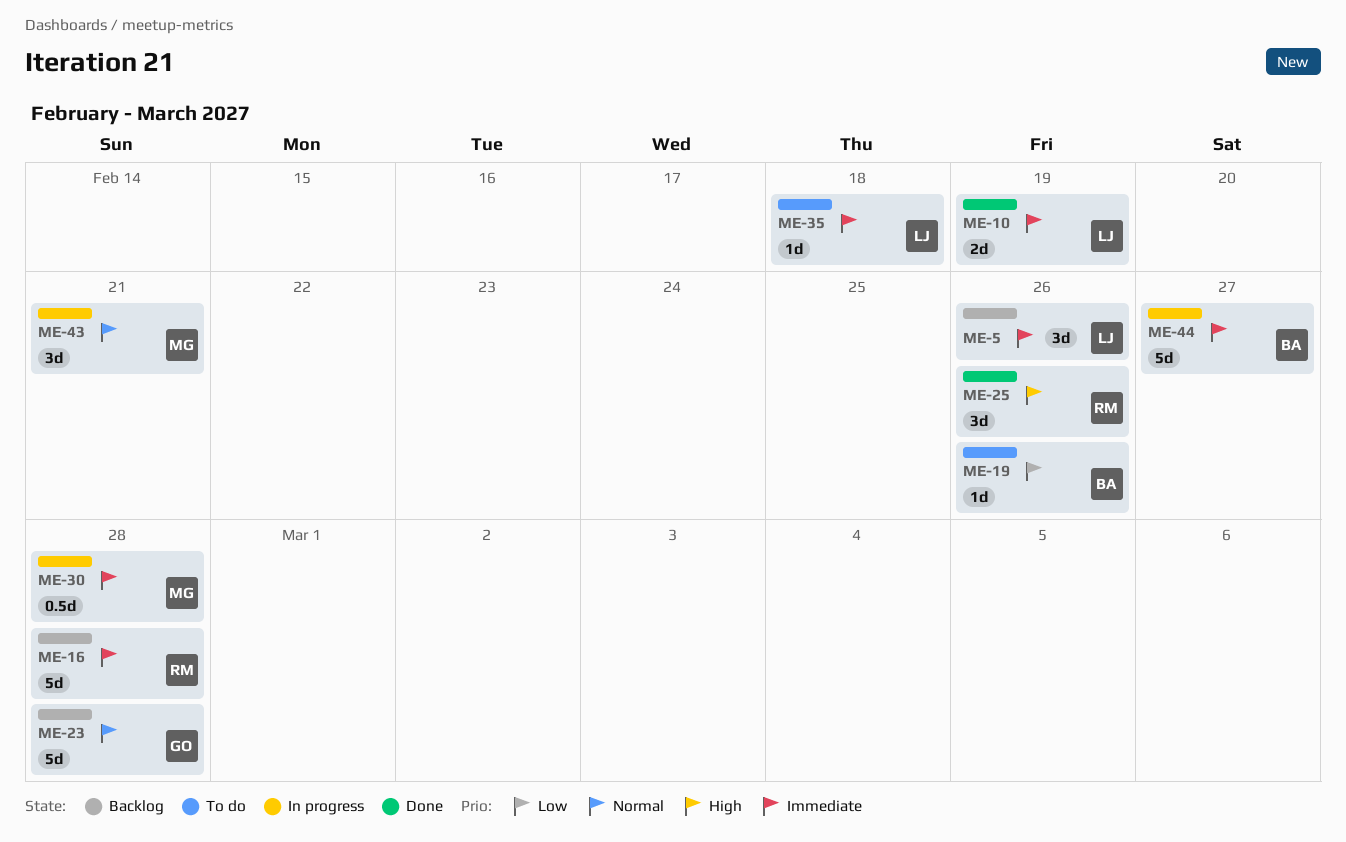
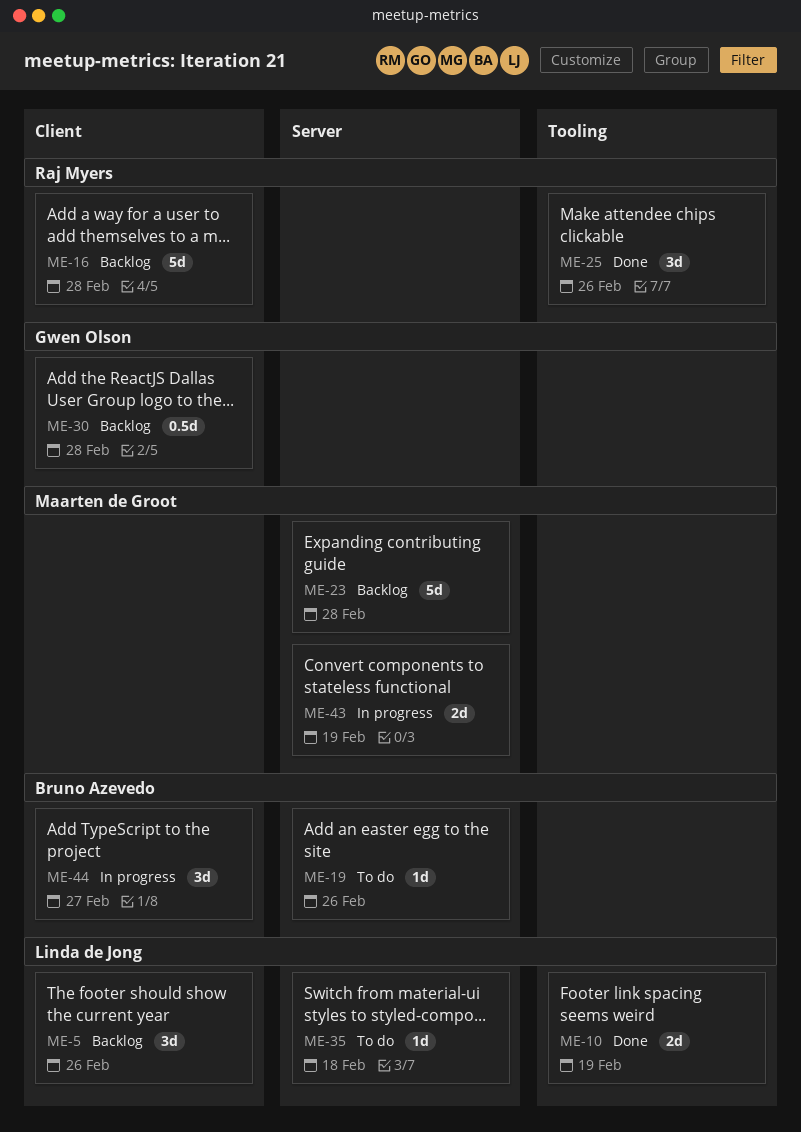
ME-23, owner: Gwen Olson -> Maarten de Groot
ME-30, status: In progress -> Backlog
ME-30, owner: Maarten de Groot -> Gwen Olson
ME-43, estimate: 3d -> 2d
ME-43, due: Feb 21 -> Feb 19
ME-44, estimate: 5d -> 3d

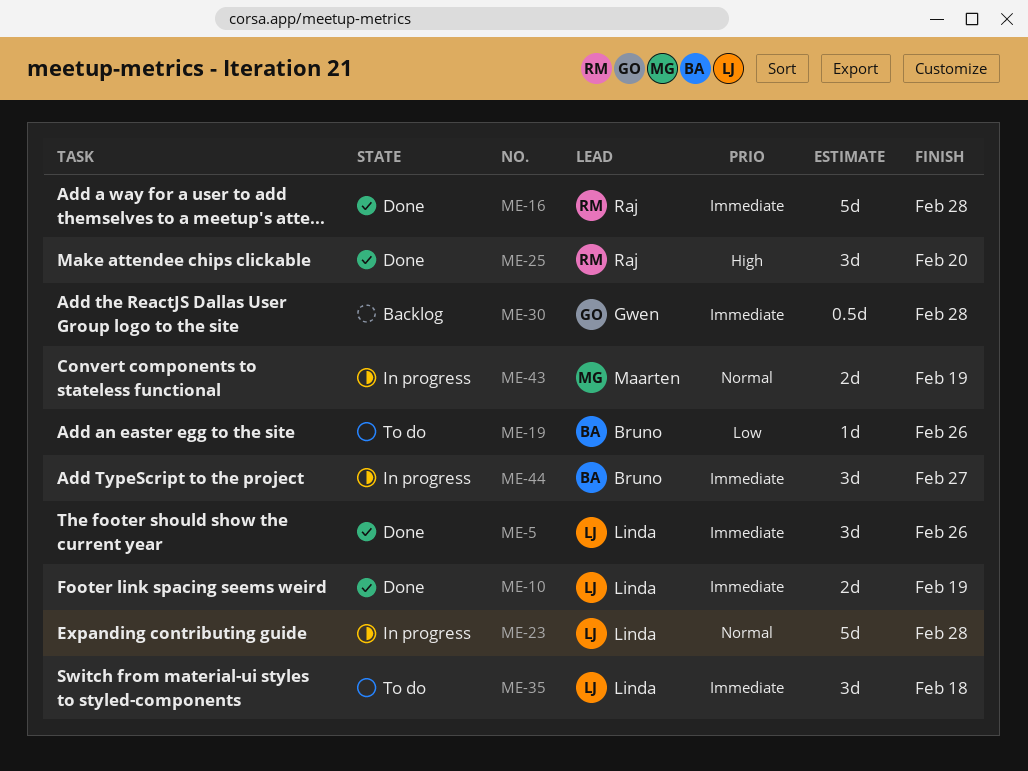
ME-5, status: Backlog -> Done
ME-16, status: Backlog -> Done
ME-23, status: Backlog -> In progress
ME-23, owner: Maarten de Groot -> Linda de Jong
ME-25, due: Feb 26 -> Feb 20
ME-35, estimate: 1d -> 3d

